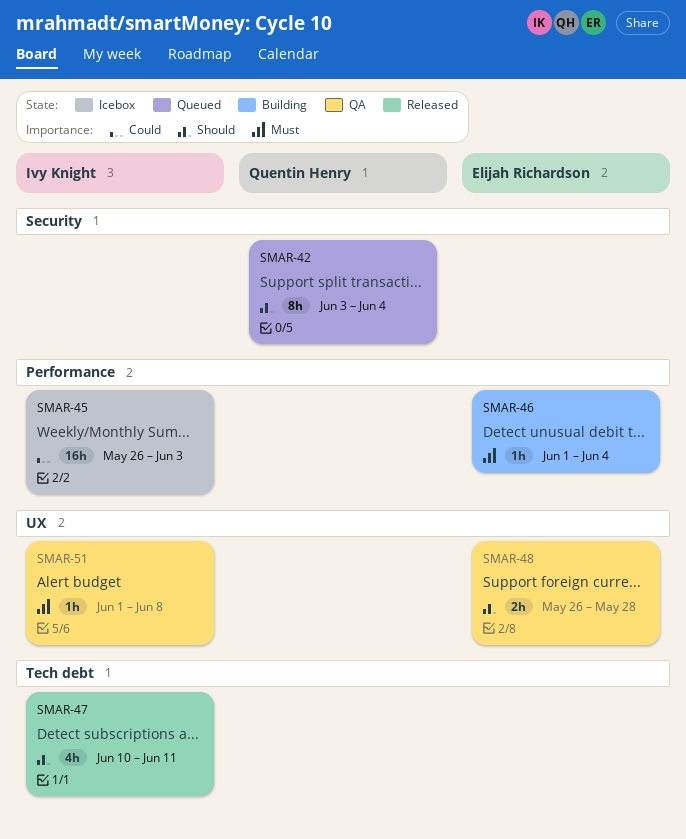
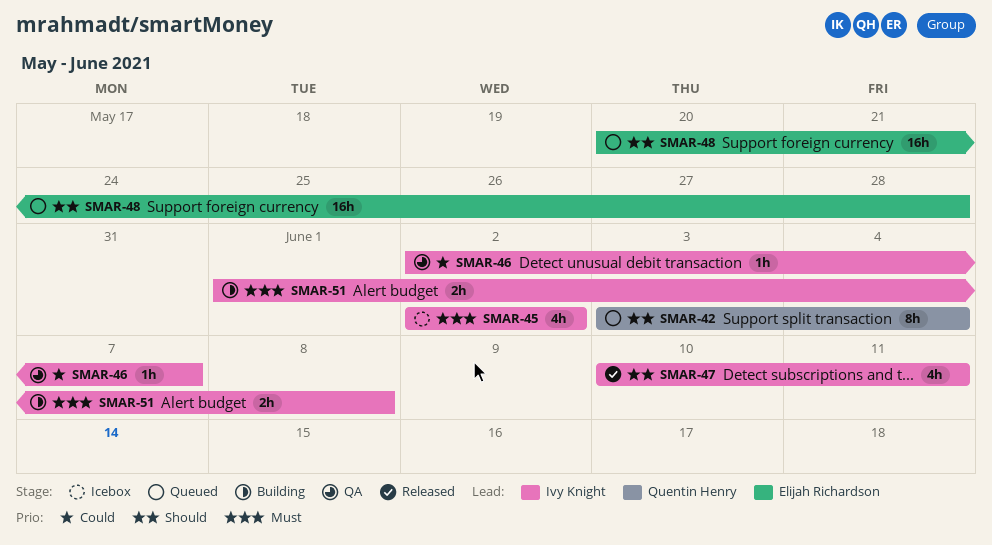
SMAR-45, priority: Could -> Must
SMAR-45, estimate: 16h -> 4h
SMAR-45, start: May 26 -> Jun 2
SMAR-45, due: Jun 3 -> Jun 2
SMAR-46, status: Building -> QA
SMAR-46, owner: Elijah Richardson -> Ivy Knight
SMAR-46, priority: Must -> Could
SMAR-46, start: Jun 1 -> Jun 2
SMAR-46, due: Jun 4 -> Jun 7
SMAR-48, status: QA -> Queued
SMAR-48, estimate: 2h -> 16h
SMAR-48, start: May 26 -> May 20
SMAR-51, status: QA -> Building
SMAR-51, estimate: 1h -> 2h

